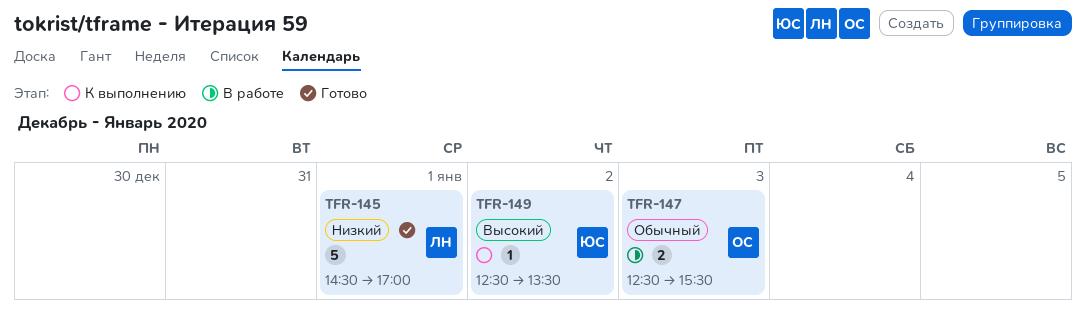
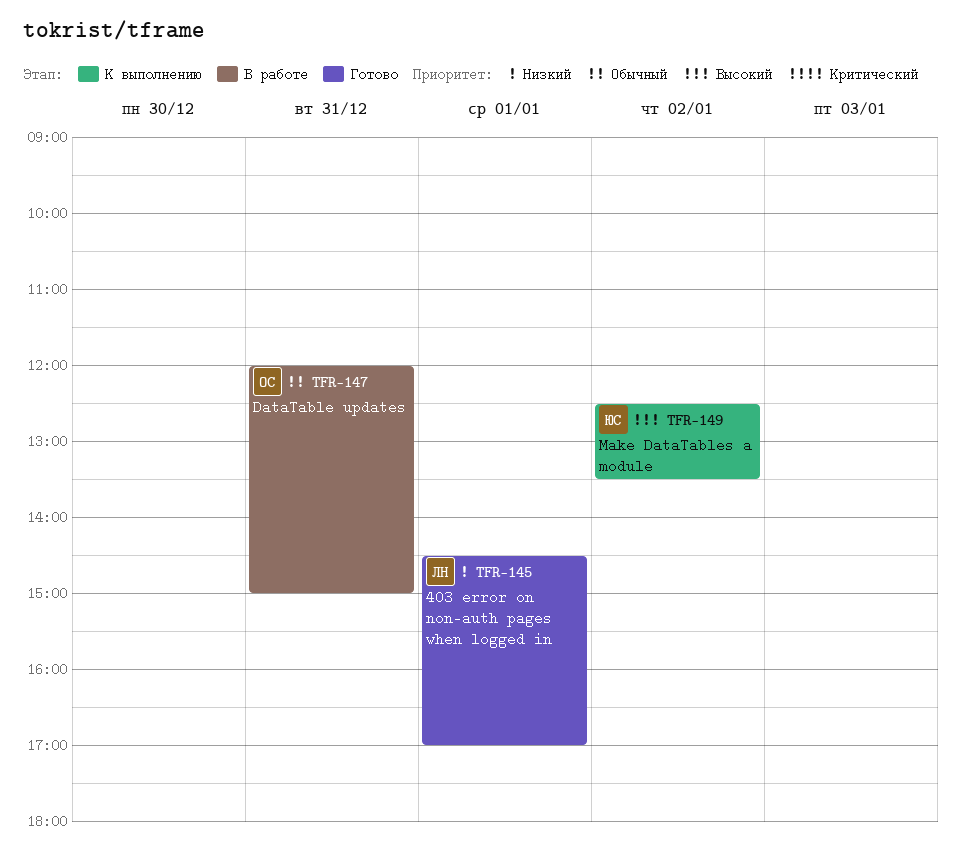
TFR-147, day: Jan 3 -> Dec 31
TFR-147, begins: 12:30 -> 12:00
TFR-147, ends: 15:30 -> 15:00

